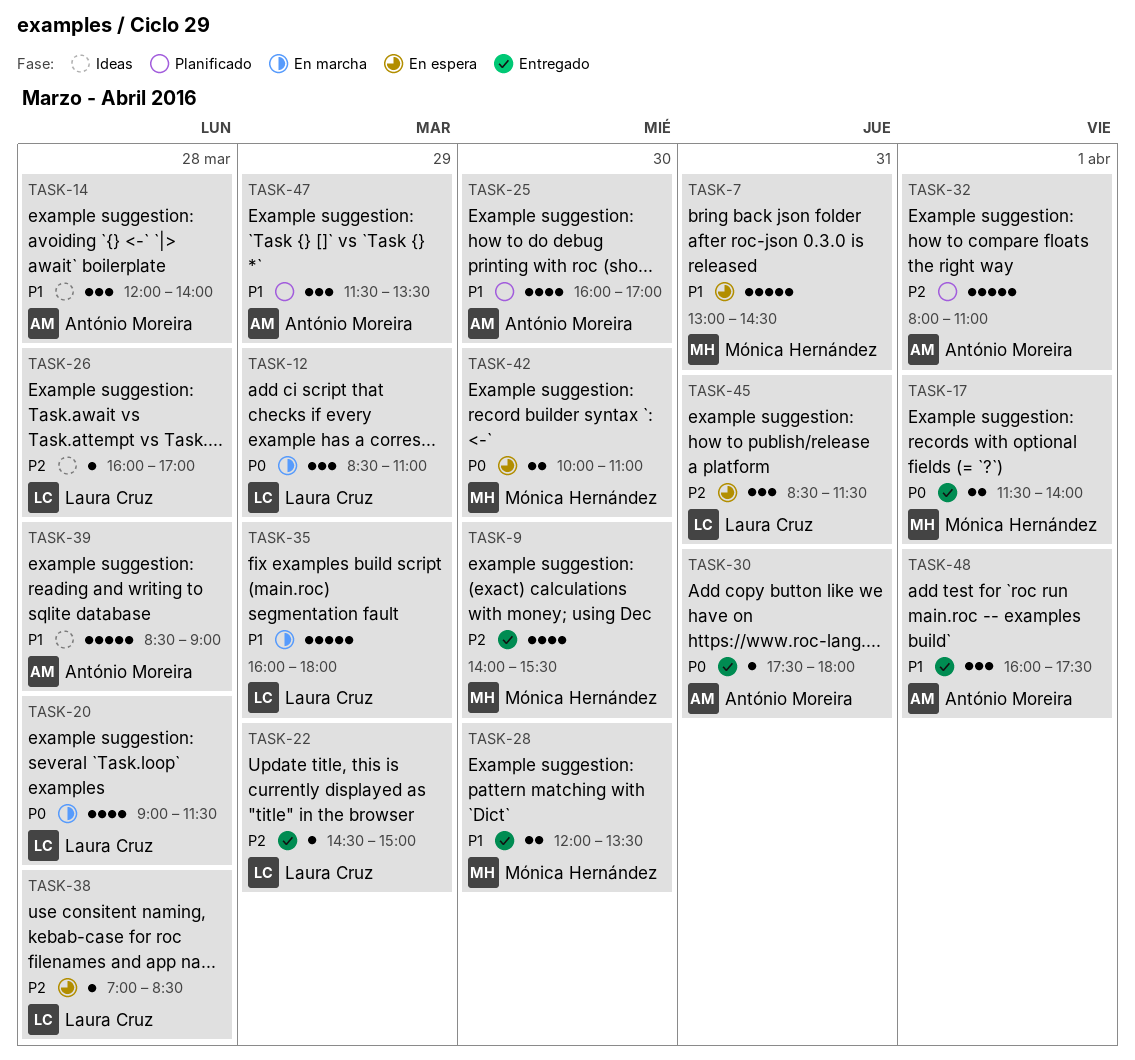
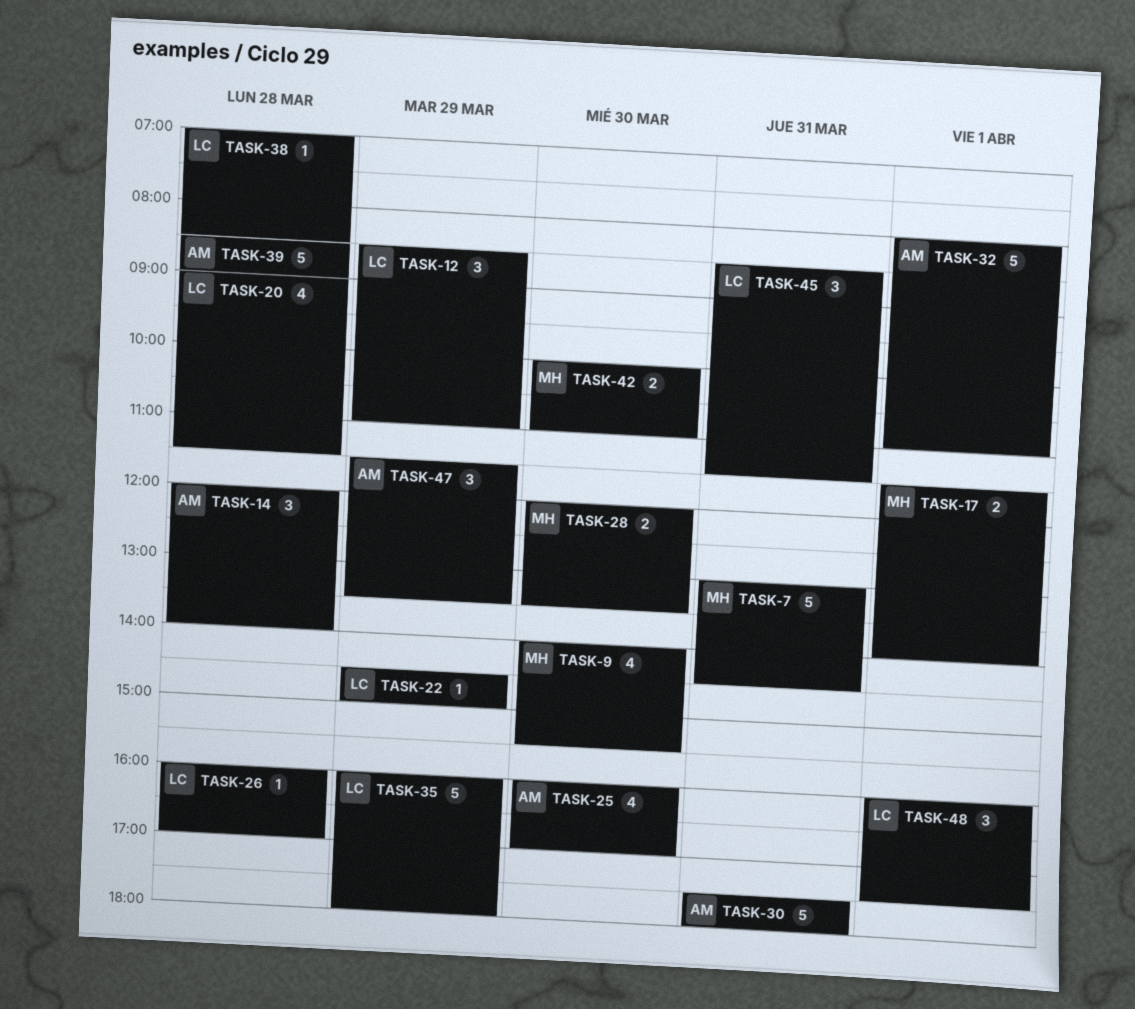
TASK-30, estimate: 1 -> 5
TASK-48, owner: António Moreira -> Laura Cruz

